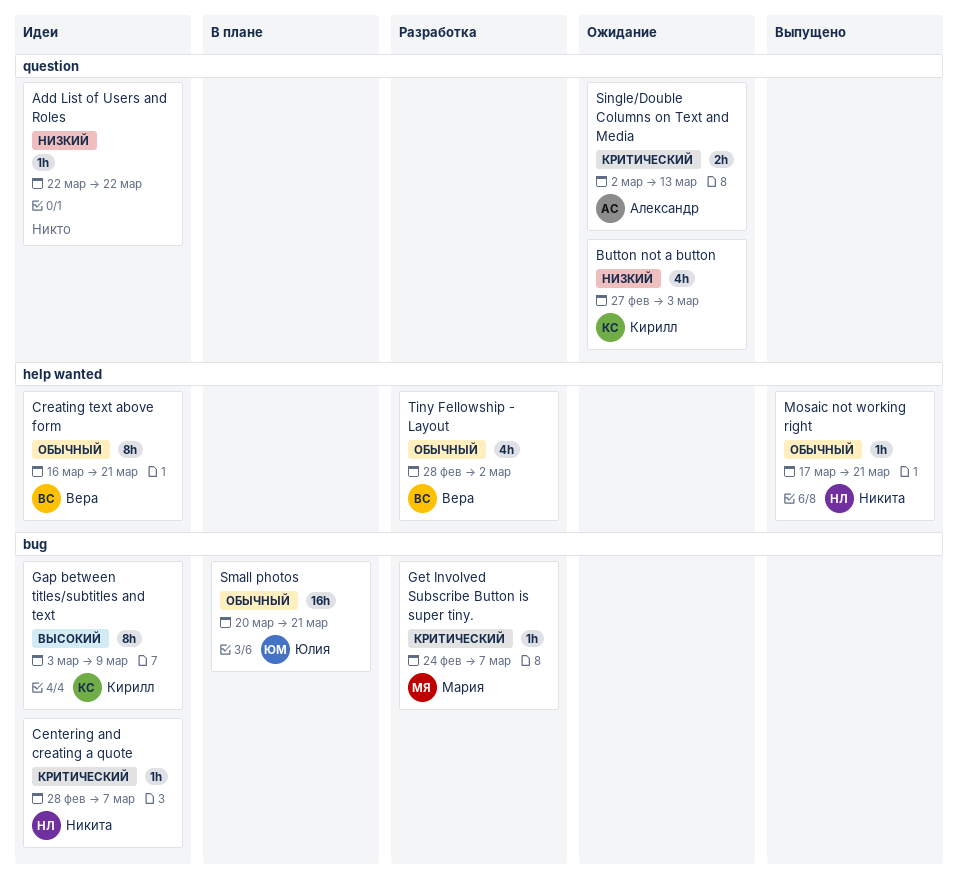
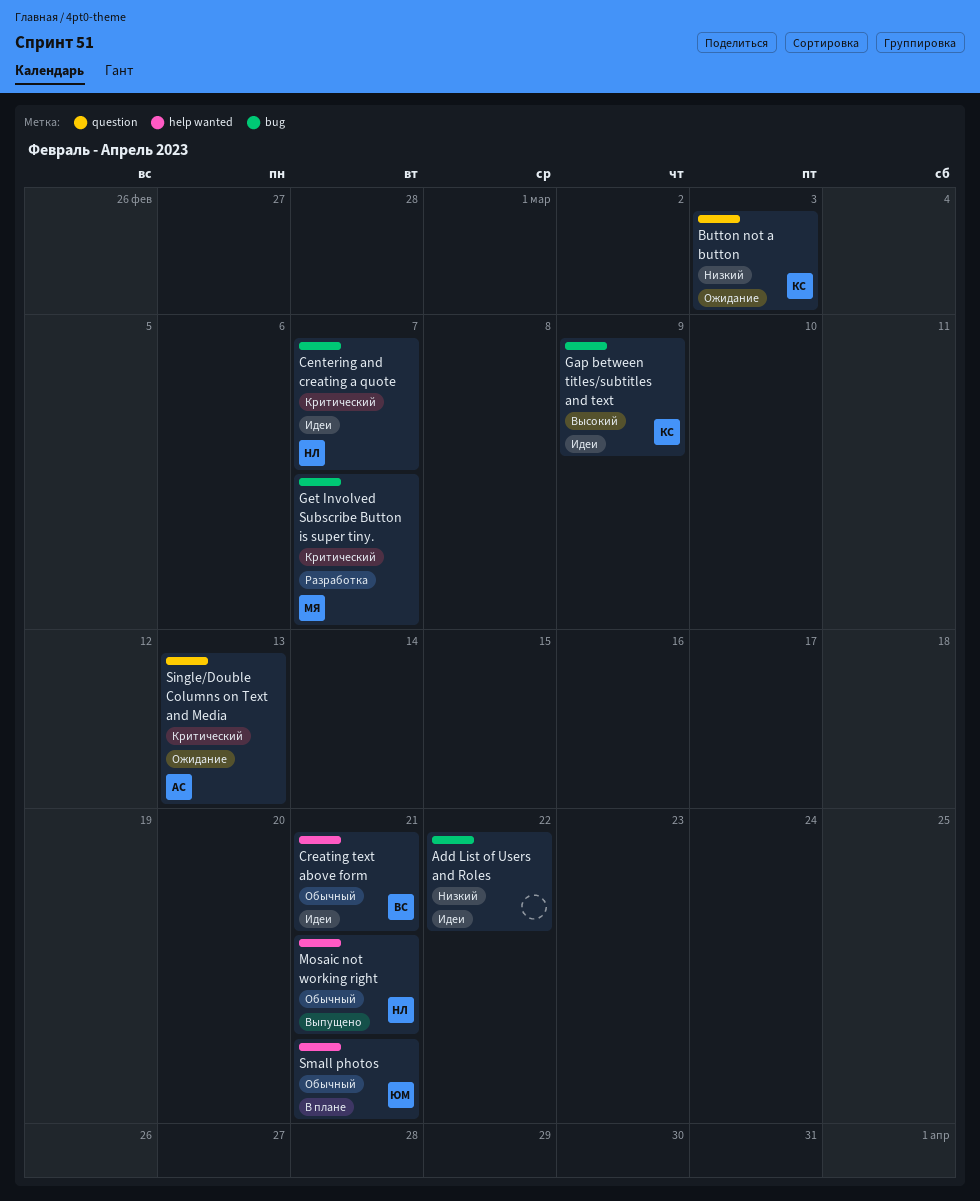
Add List of Users and Roles, label: question -> bug
Small photos, label: bug -> help wanted
Tiny Fellowship - Layout: present -> none

